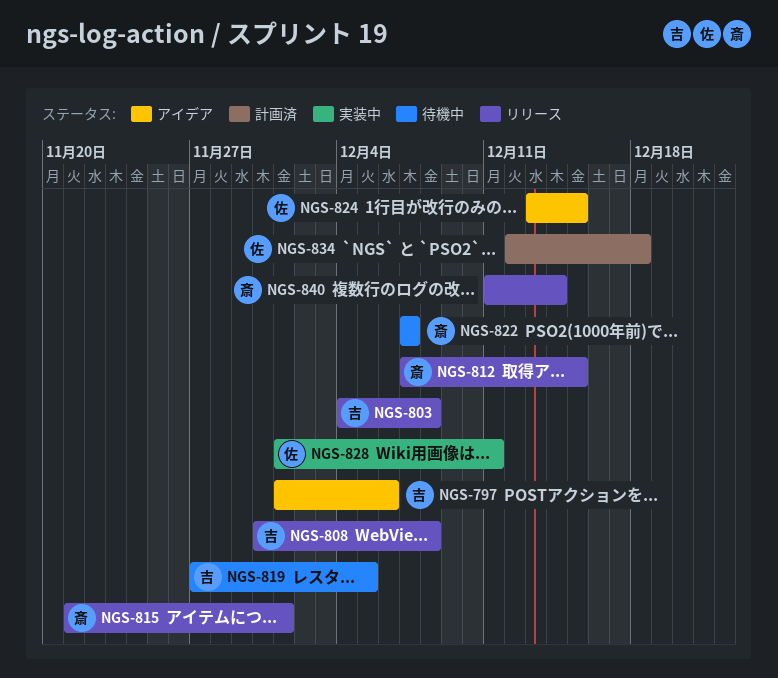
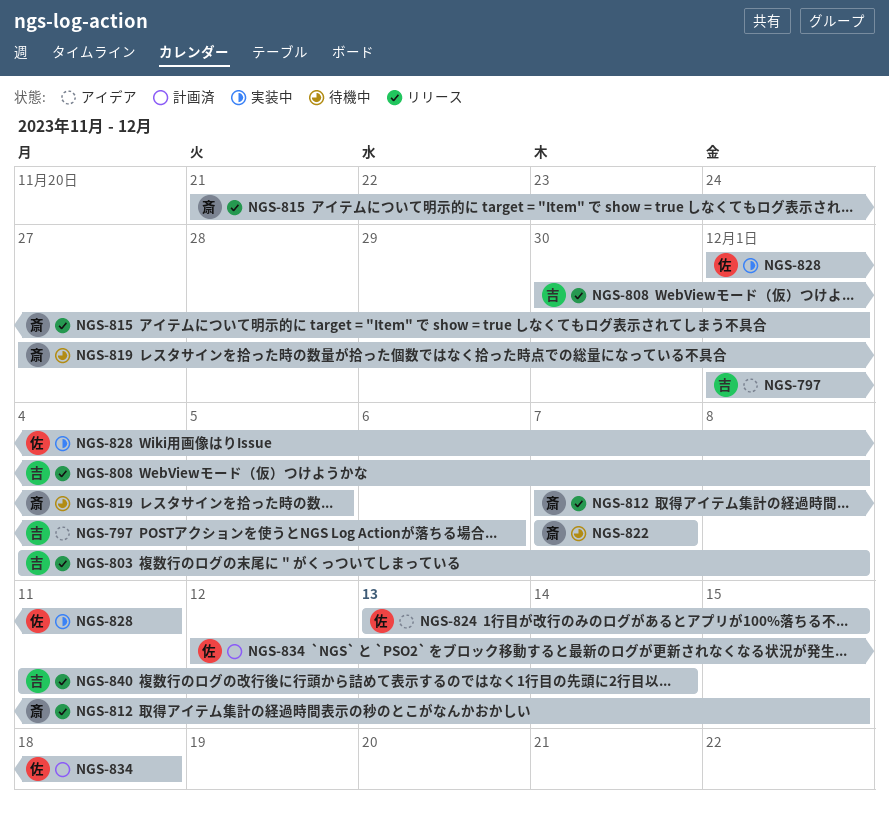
NGS-819, owner: 吉 -> 斎
NGS-840, owner: 斎 -> 吉

